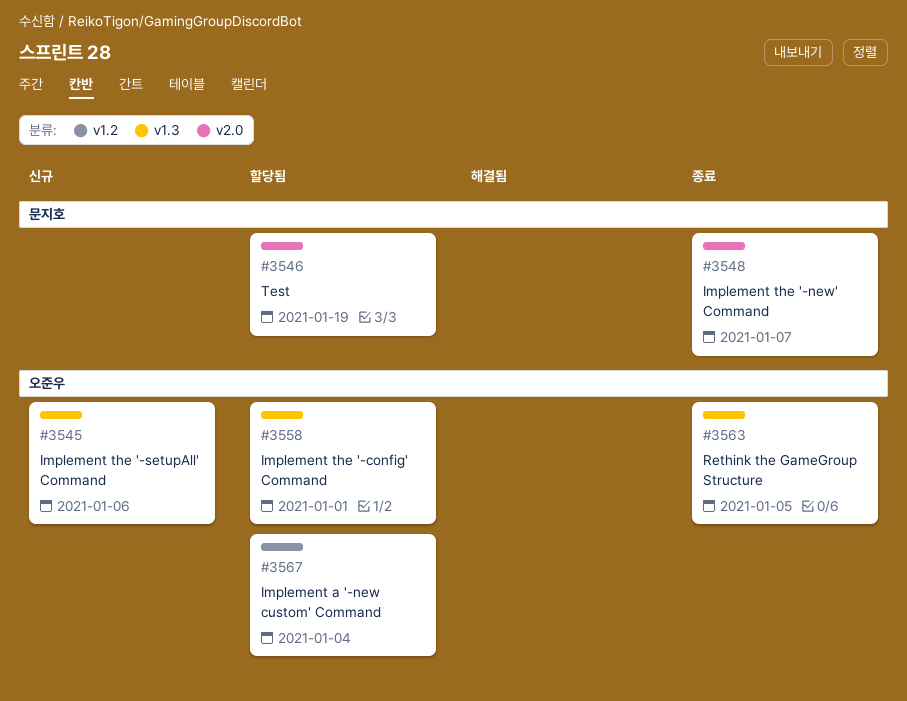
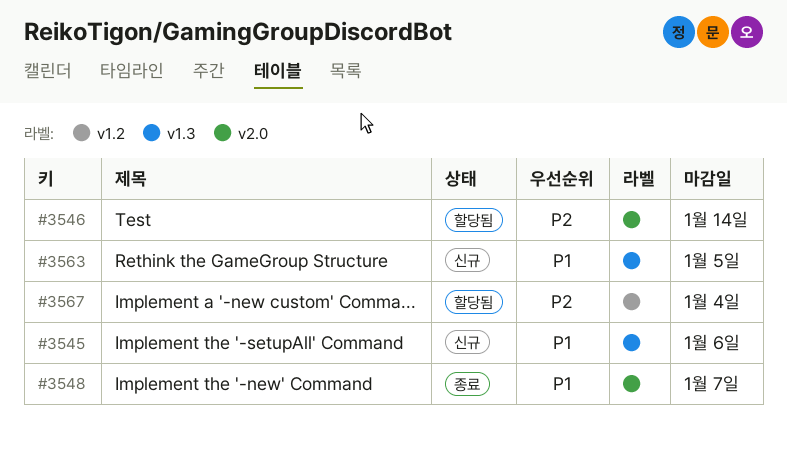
#3546, due: Jan 19 -> Jan 14
#3558: present -> none
#3563, status: 종료 -> 신규

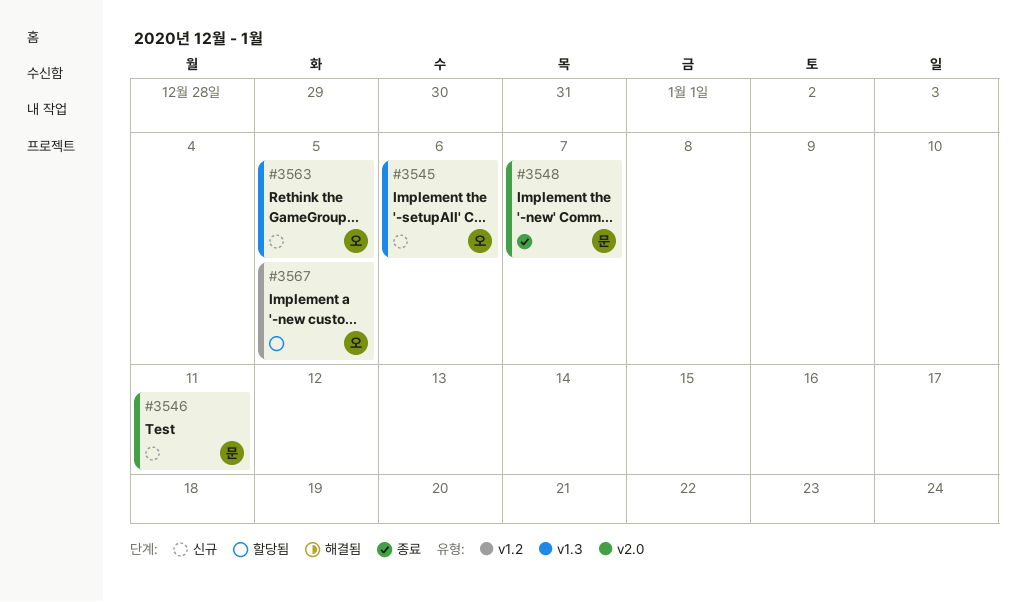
#3546, status: 할당됨 -> 신규
#3546, due: Jan 14 -> Jan 11
#3567, due: Jan 4 -> Jan 5

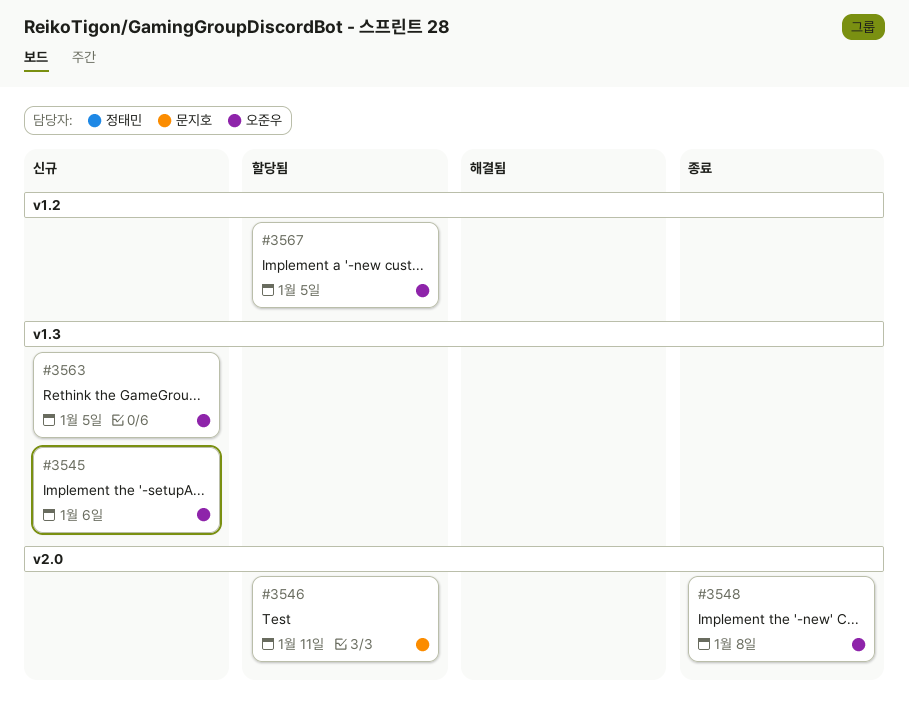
#3546, status: 신규 -> 할당됨
#3548, owner: 문지호 -> 오준우
#3548, due: Jan 7 -> Jan 8

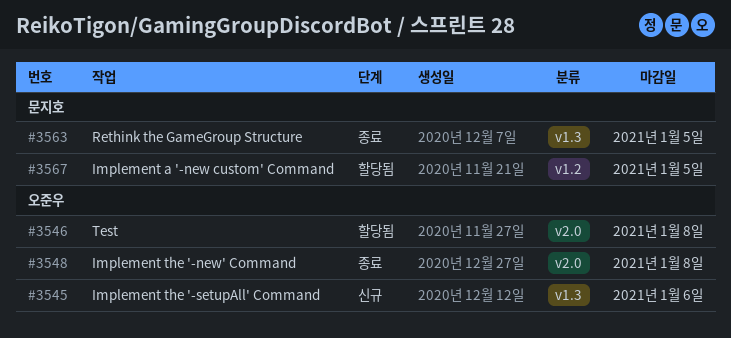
#3546, owner: 문지호 -> 오준우
#3546, due: Jan 11 -> Jan 8
#3563, status: 신규 -> 종료
#3563, owner: 오준우 -> 문지호
#3567, owner: 오준우 -> 문지호

